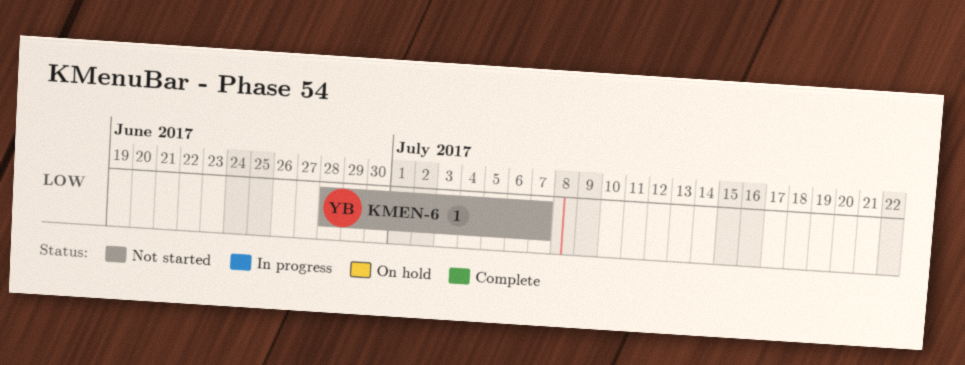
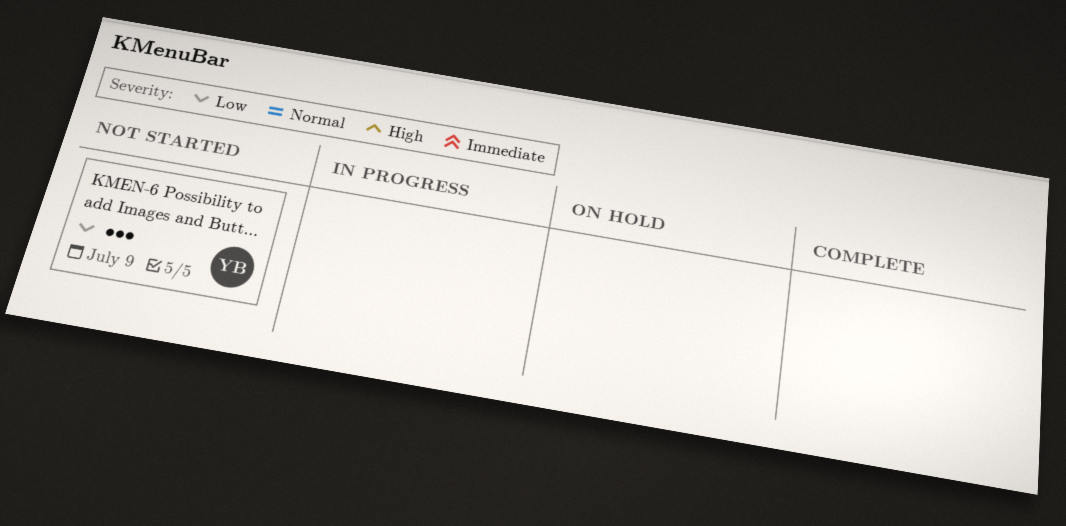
KMEN-6, estimate: 1 -> 3
KMEN-6, due: Jul 7 -> Jul 9

